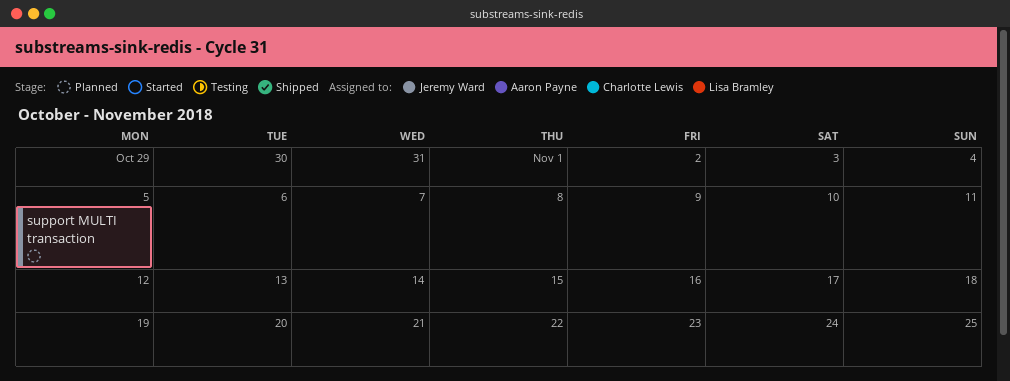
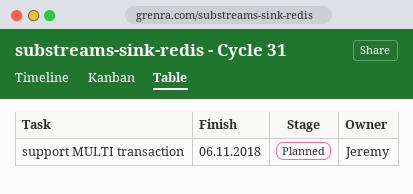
support MULTI transaction, due: Nov 5 -> Nov 6

